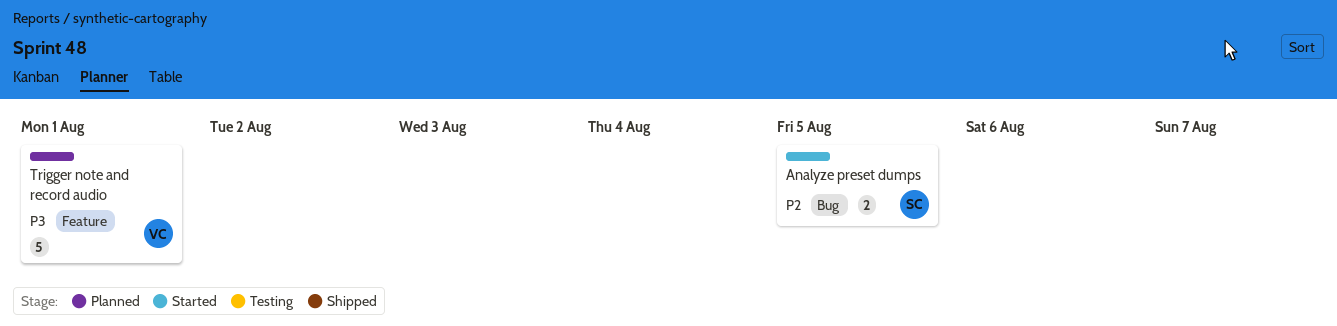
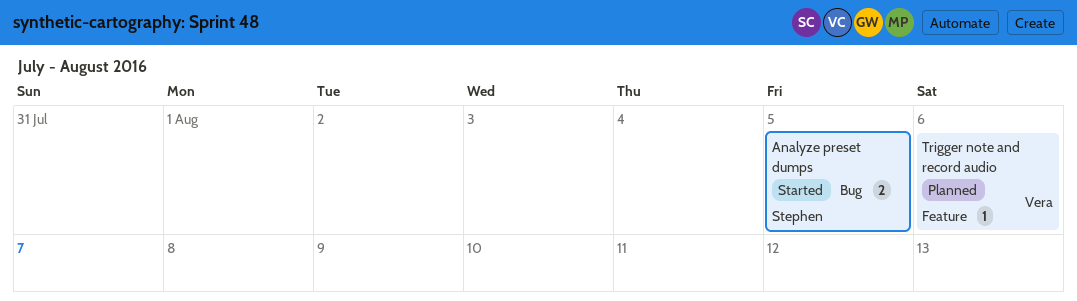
Trigger note and record audio, estimate: 5 -> 1
Trigger note and record audio, due: Aug 1 -> Aug 6

